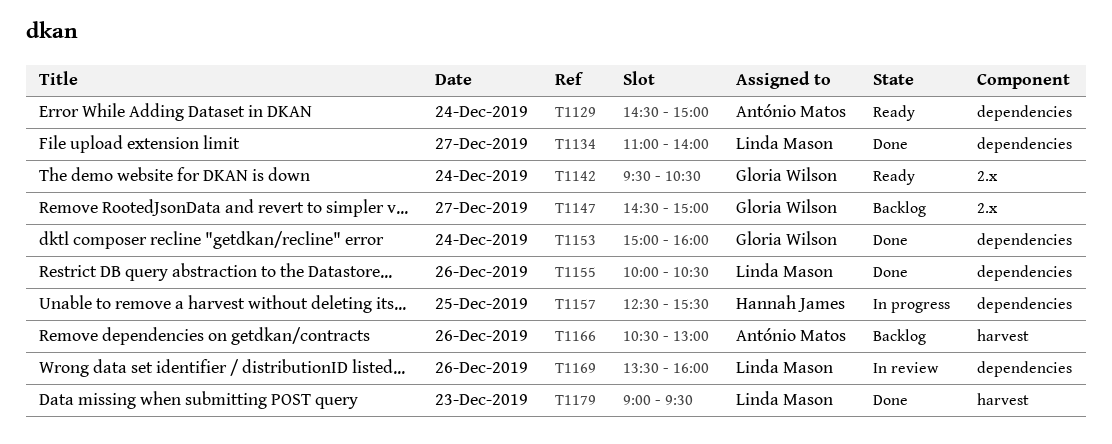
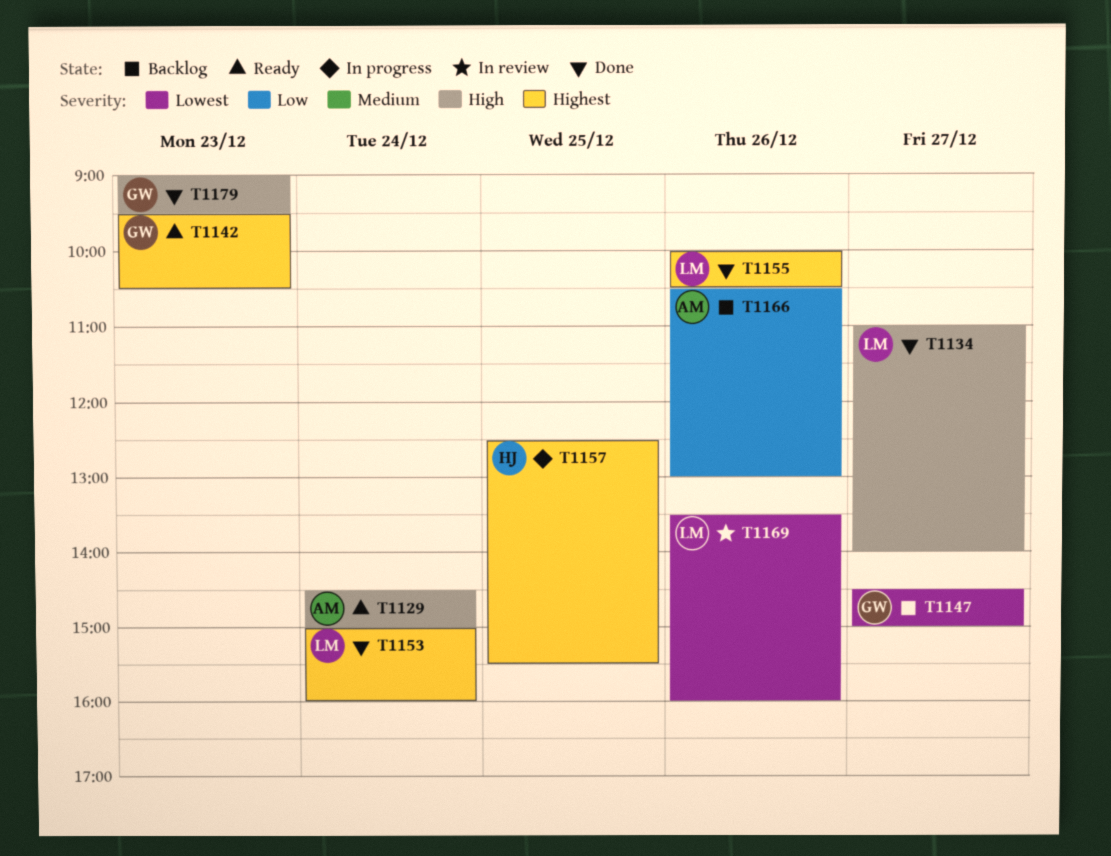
T1142, day: Dec 24 -> Dec 23
T1153, owner: Gloria Wilson -> Linda Mason
T1179, owner: Linda Mason -> Gloria Wilson

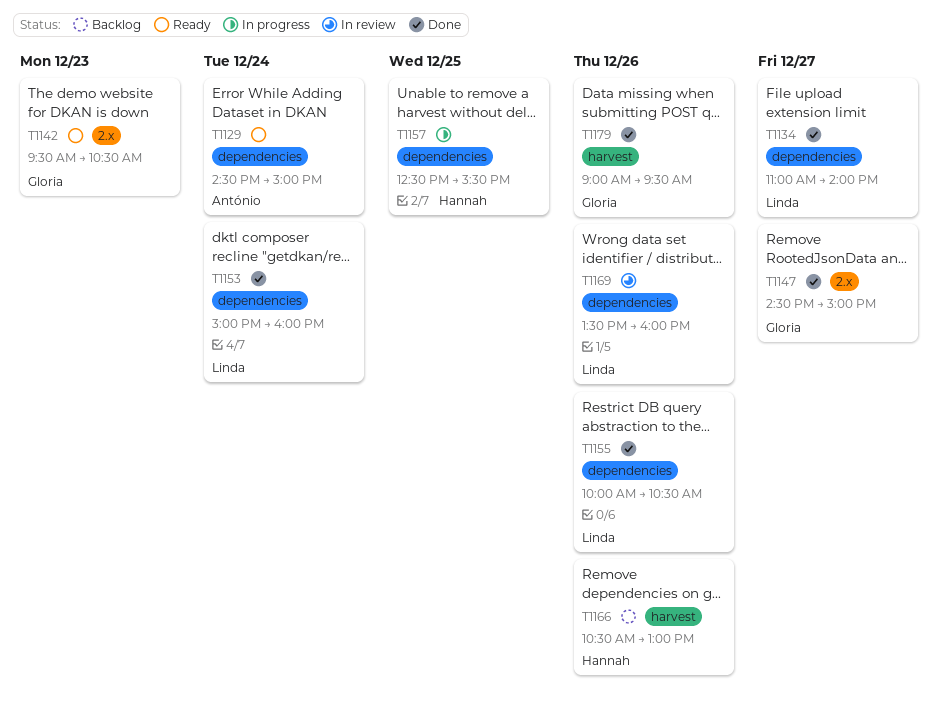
T1147, status: Backlog -> Done
T1166, owner: António -> Hannah
T1179, day: Dec 23 -> Dec 26

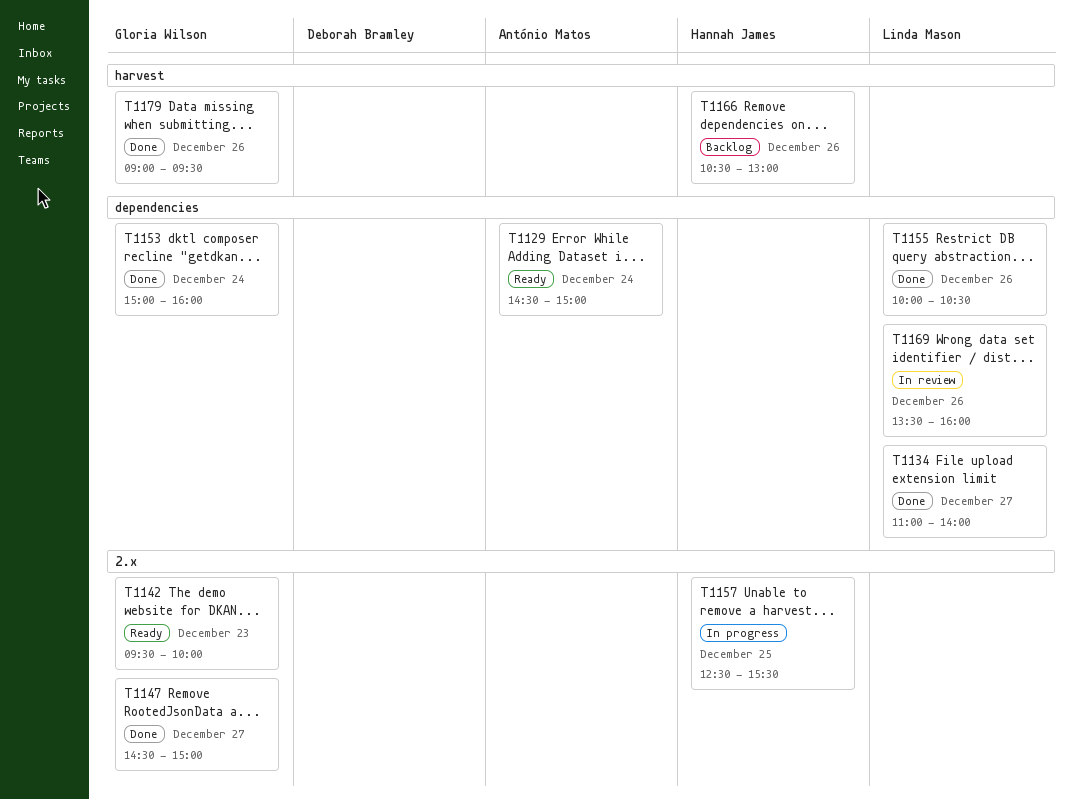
T1142, ends: 10:30 -> 10:00
T1153, owner: Linda Mason -> Gloria Wilson
T1157, label: dependencies -> 2.x

